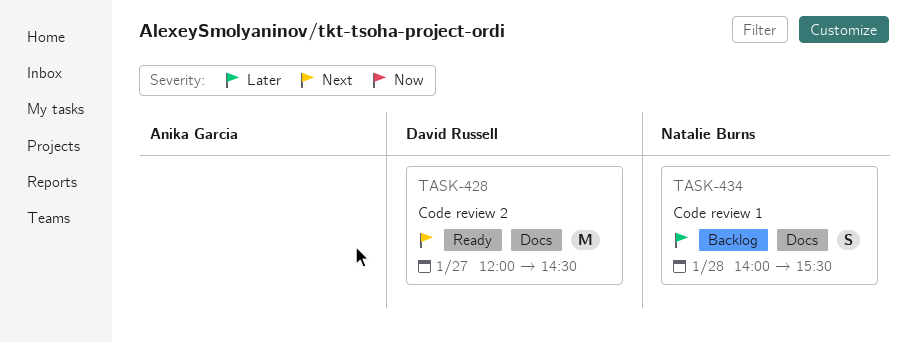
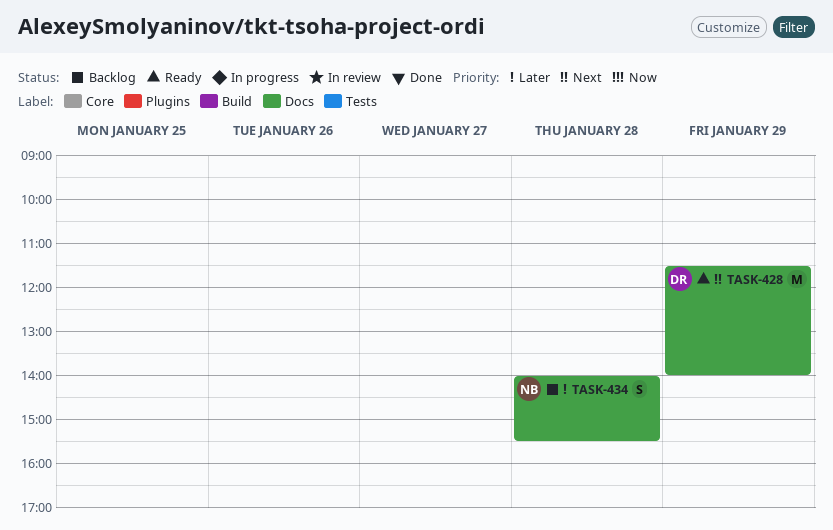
TASK-428, day: Jan 27 -> Jan 29
TASK-428, begins: 12:00 -> 11:30
TASK-428, ends: 14:30 -> 14:00

